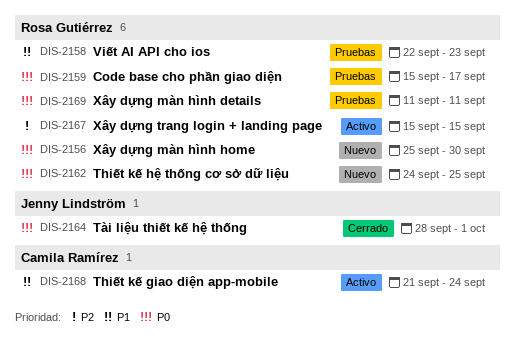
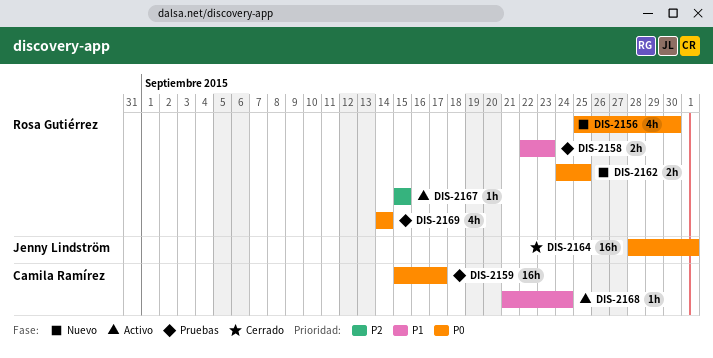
DIS-2159, owner: Rosa Gutiérrez -> Camila Ramírez
DIS-2169, start: Sep 11 -> Sep 14
DIS-2169, due: Sep 11 -> Sep 14

